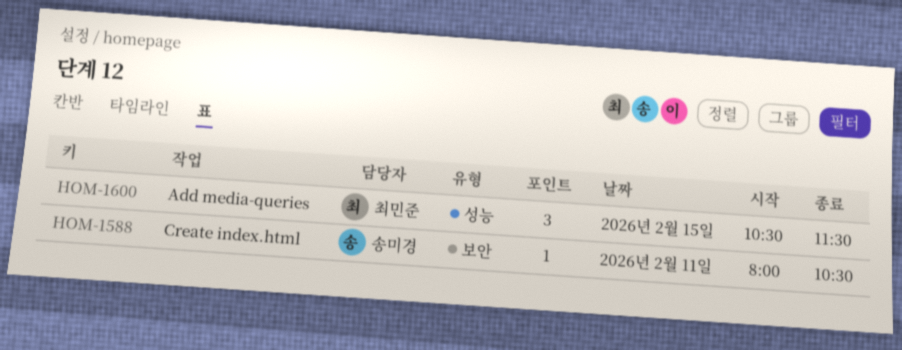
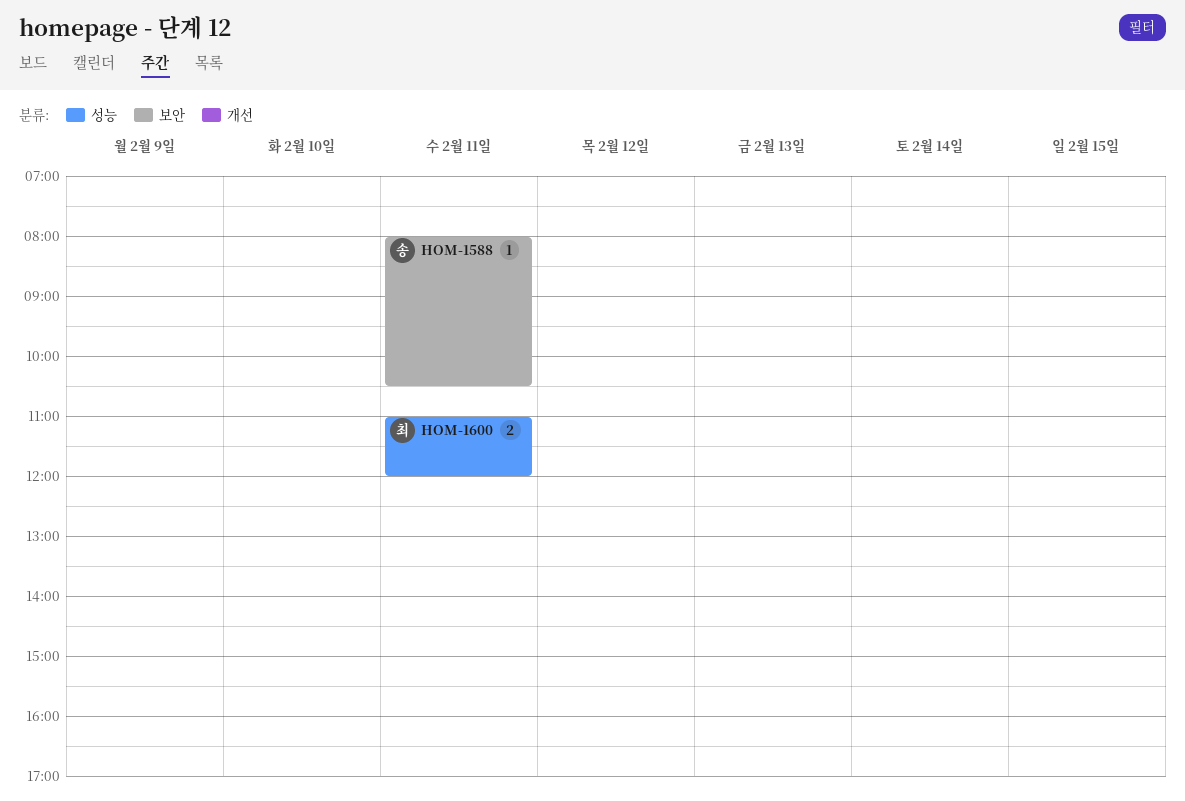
HOM-1600, estimate: 3 -> 2
HOM-1600, day: Feb 15 -> Feb 11
HOM-1600, begins: 10:30 -> 11:00
HOM-1600, ends: 11:30 -> 12:00

